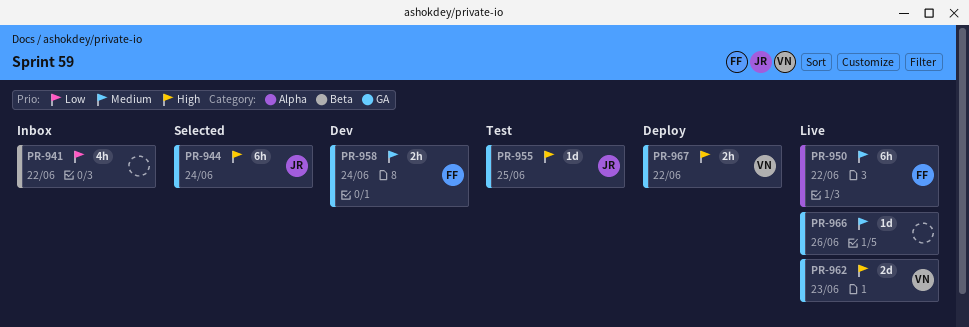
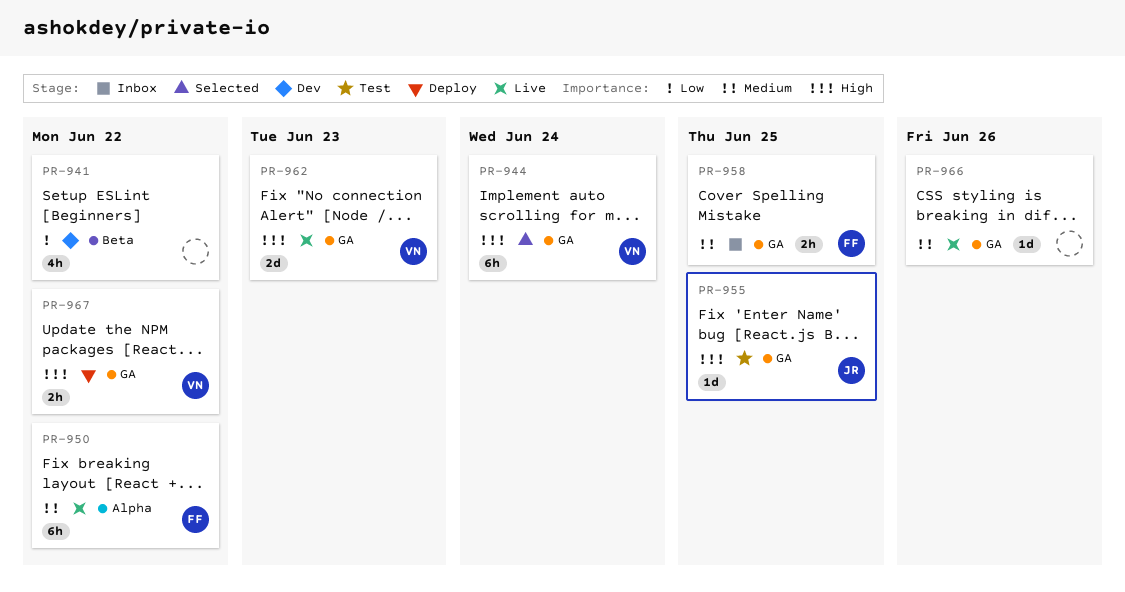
PR-941, status: Inbox -> Dev
PR-944, owner: JR -> VN
PR-958, status: Dev -> Inbox
PR-958, due: Jun 24 -> Jun 25

